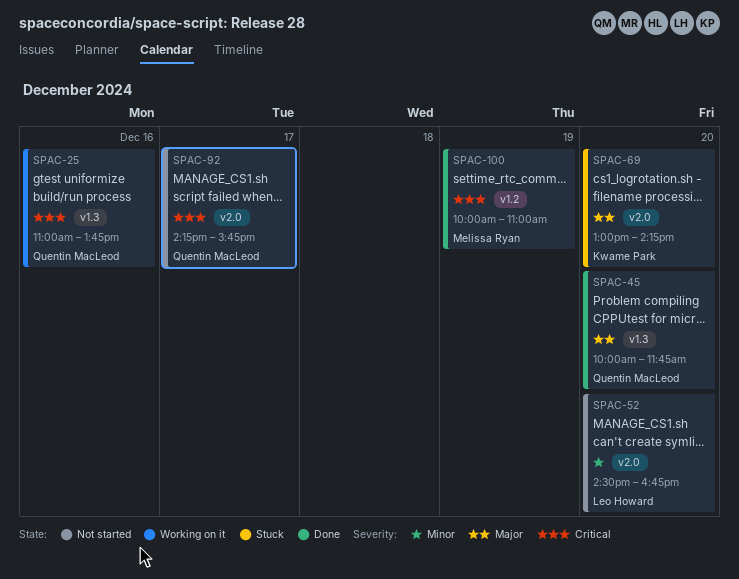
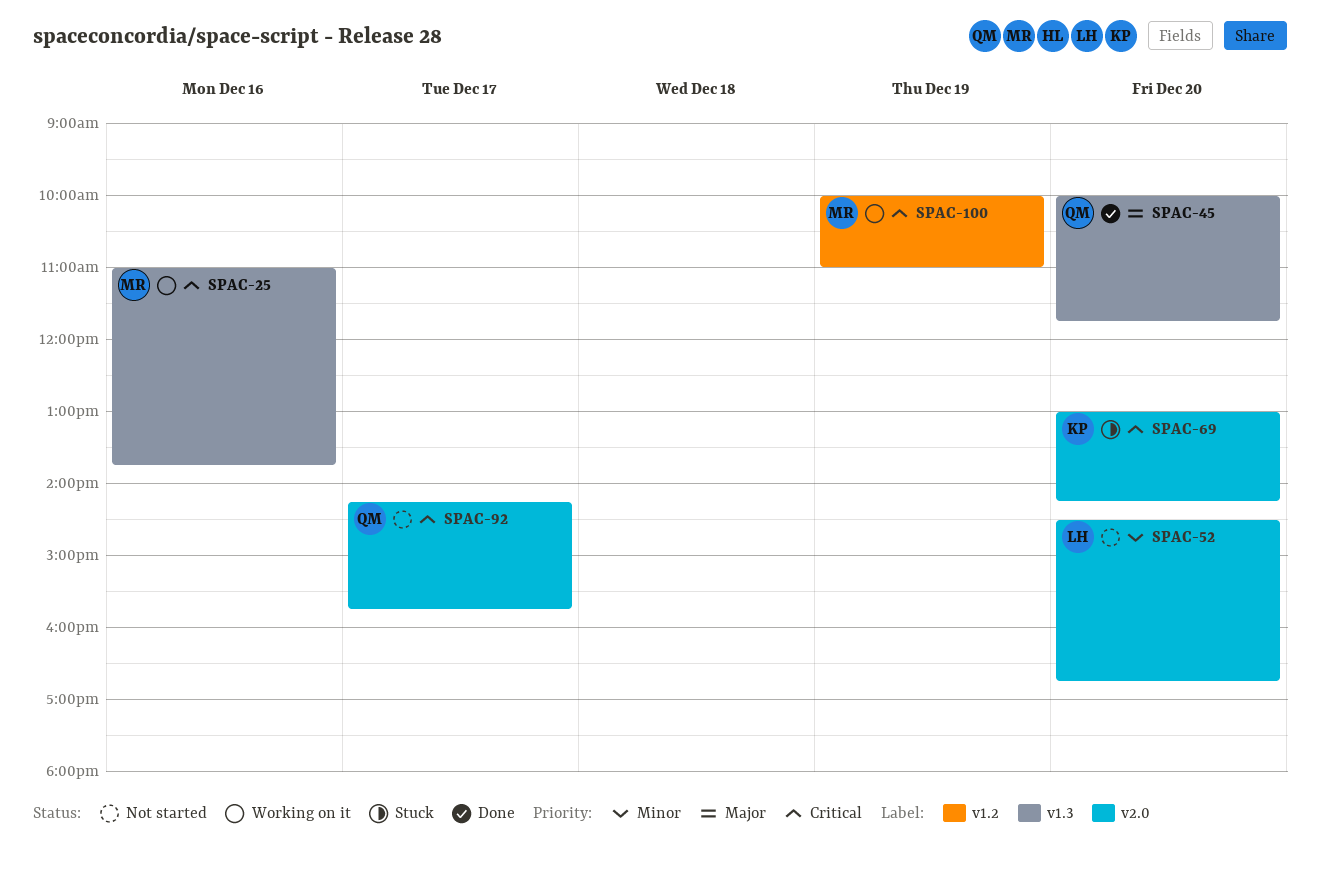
SPAC-25, owner: Quentin MacLeod -> Melissa Ryan
SPAC-69, priority: Major -> Critical
SPAC-100, status: Done -> Working on it

